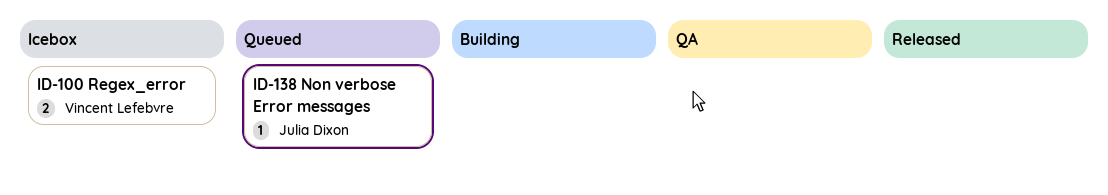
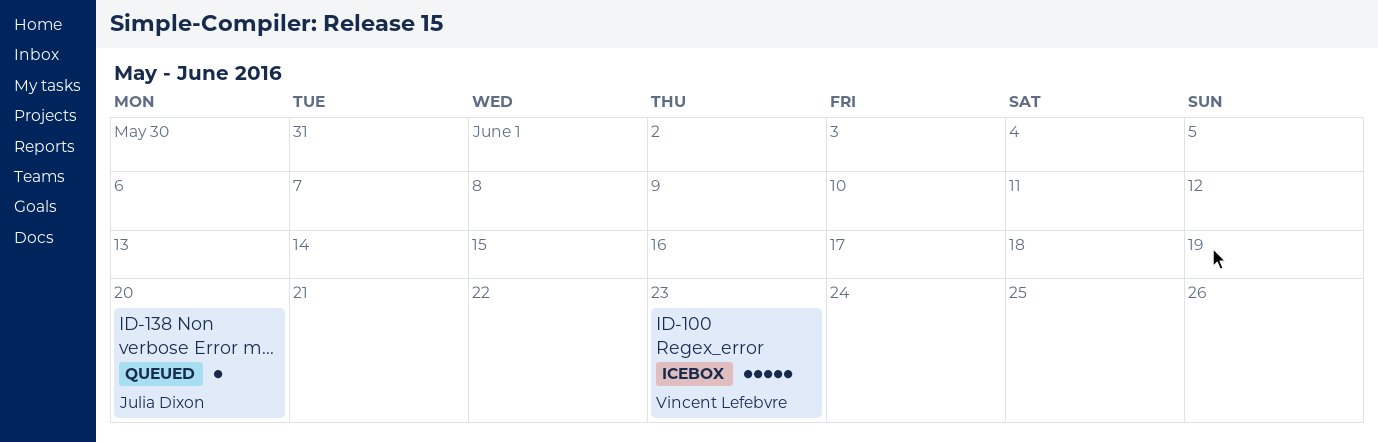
ID-100, estimate: 2 -> 5

